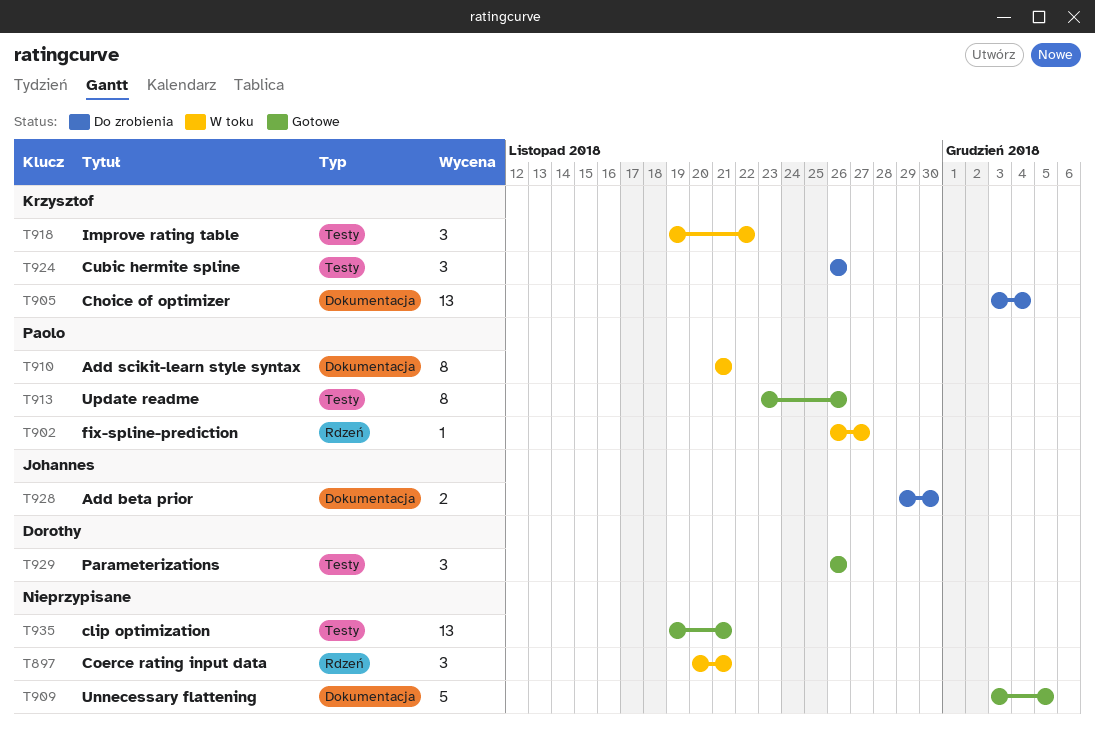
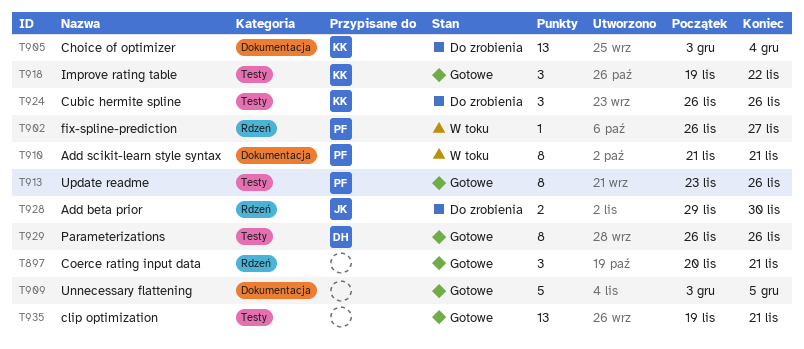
T897, status: W toku -> Gotowe
T918, status: W toku -> Gotowe
T928, label: Dokumentacja -> Rdzeń
T929, estimate: 3 -> 8

